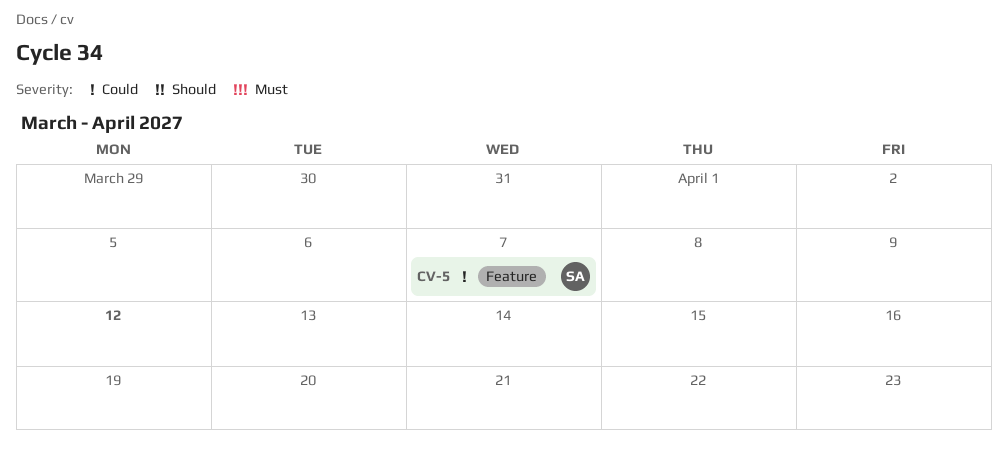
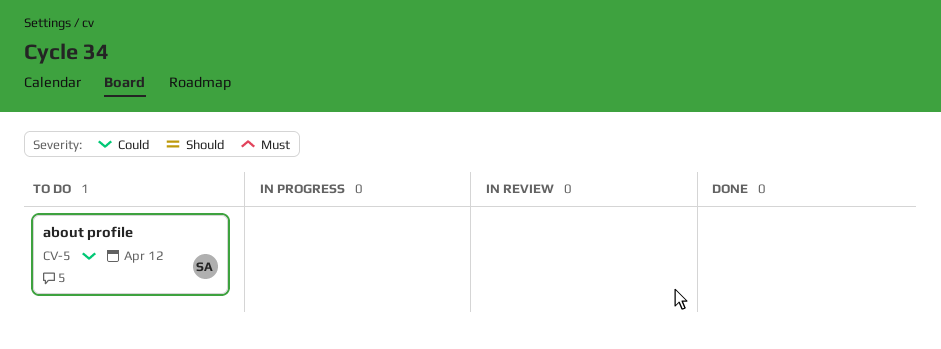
CV-5, due: Apr 7 -> Apr 12

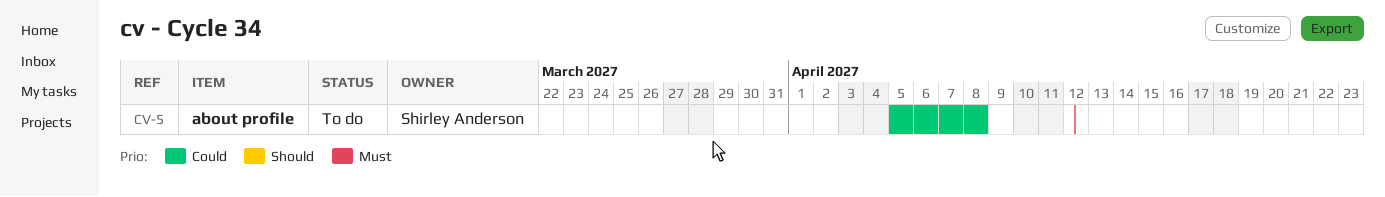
CV-5, due: Apr 12 -> Apr 8

